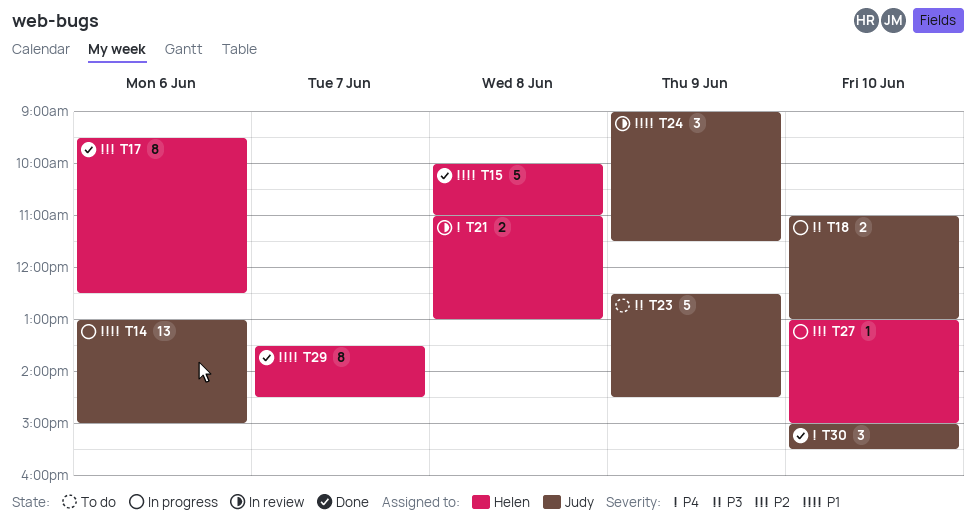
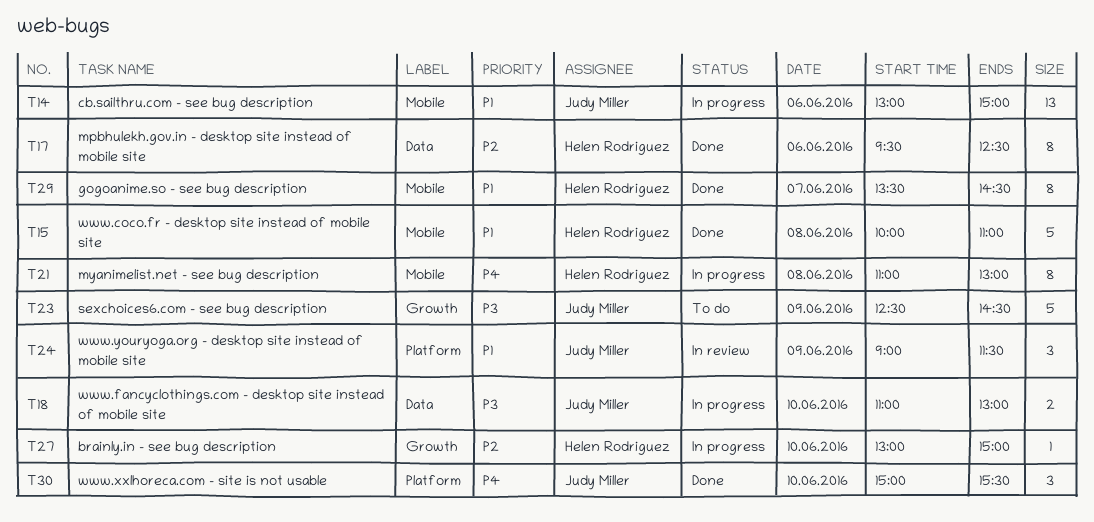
T21, status: In review -> In progress
T21, estimate: 2 -> 8

